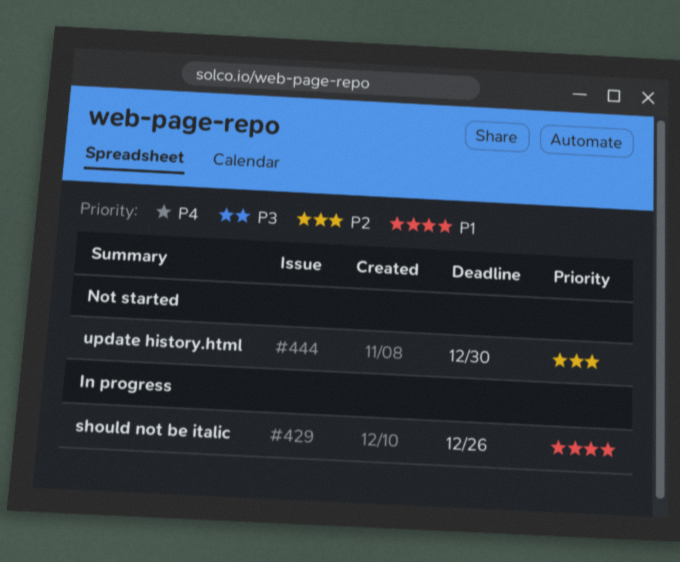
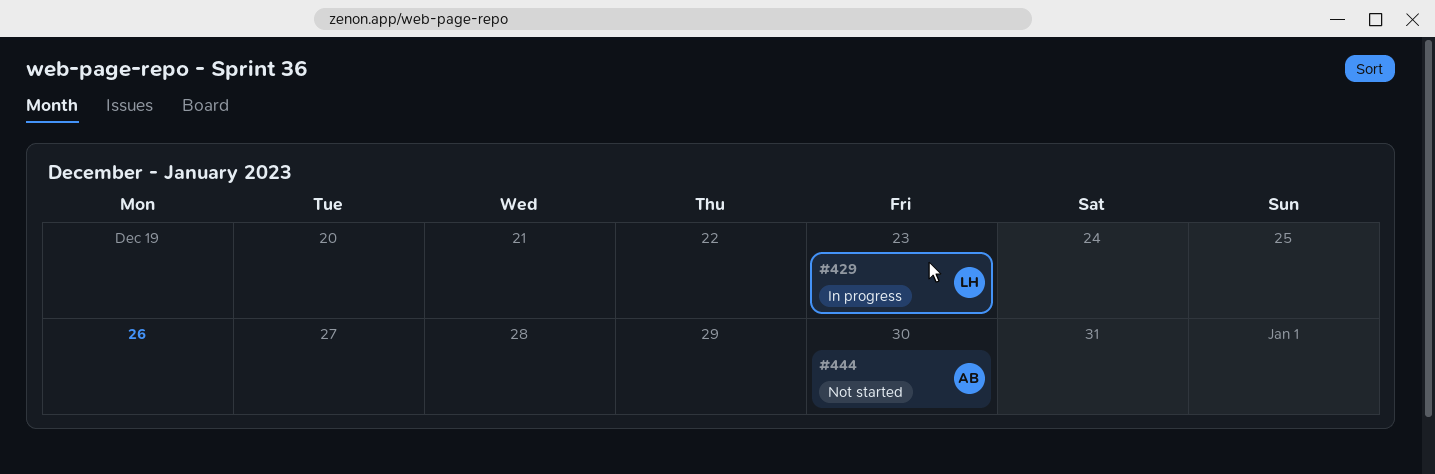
#429, due: Dec 26 -> Dec 23

